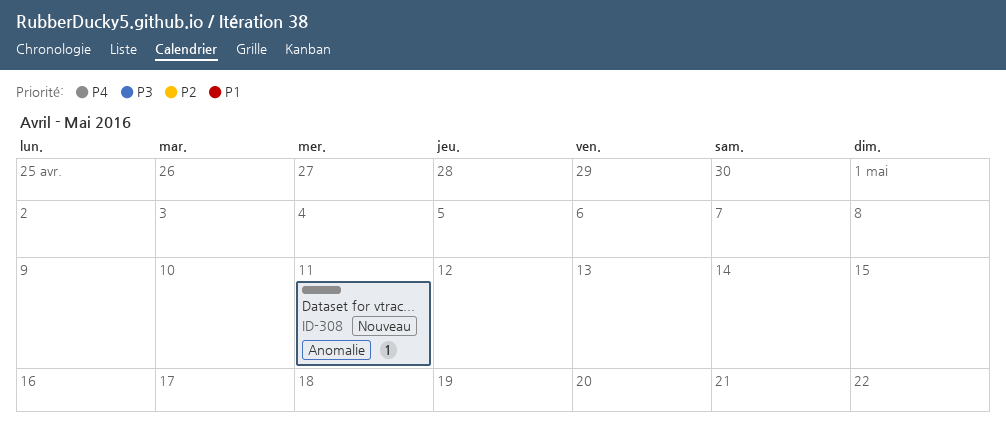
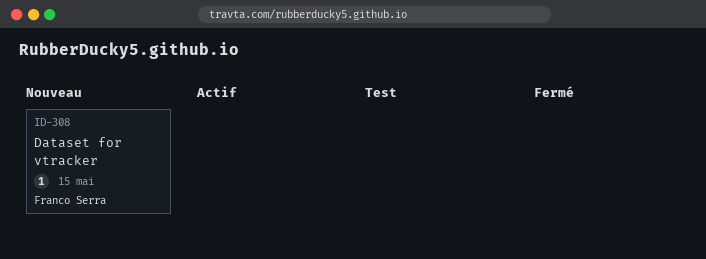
ID-308, due: May 11 -> May 15

